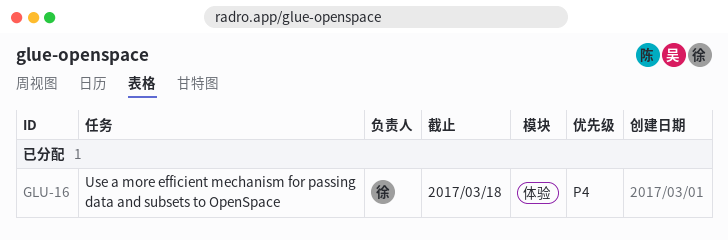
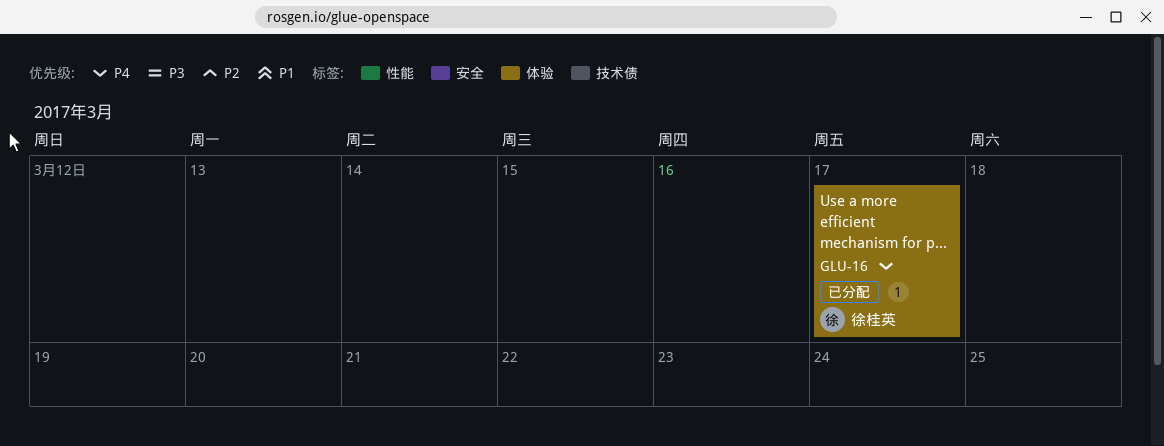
GLU-16, due: Mar 18 -> Mar 17

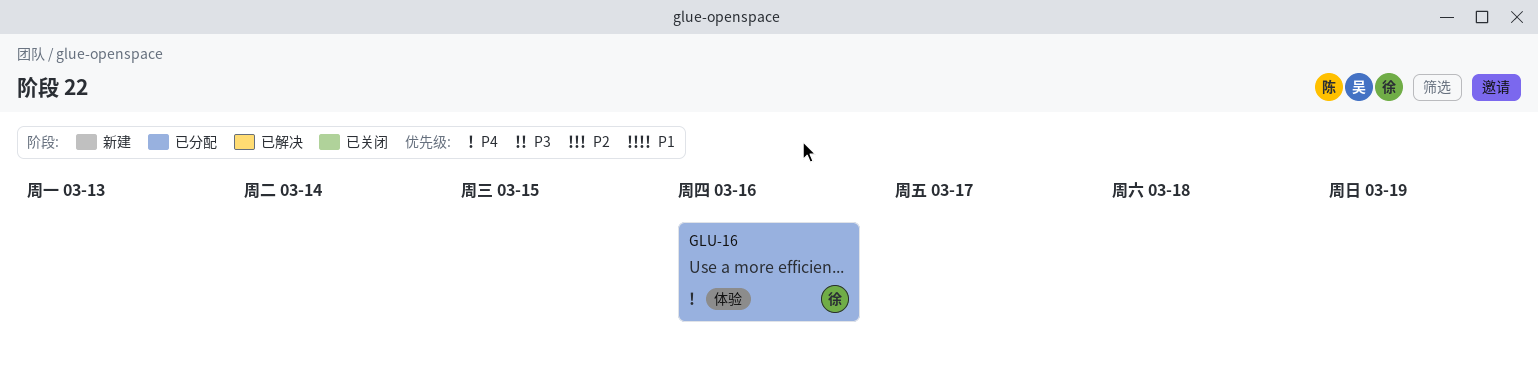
GLU-16, due: Mar 17 -> Mar 16

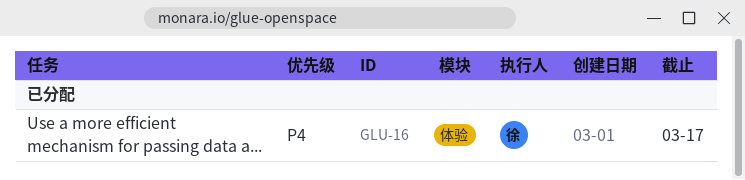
GLU-16, due: Mar 16 -> Mar 17

